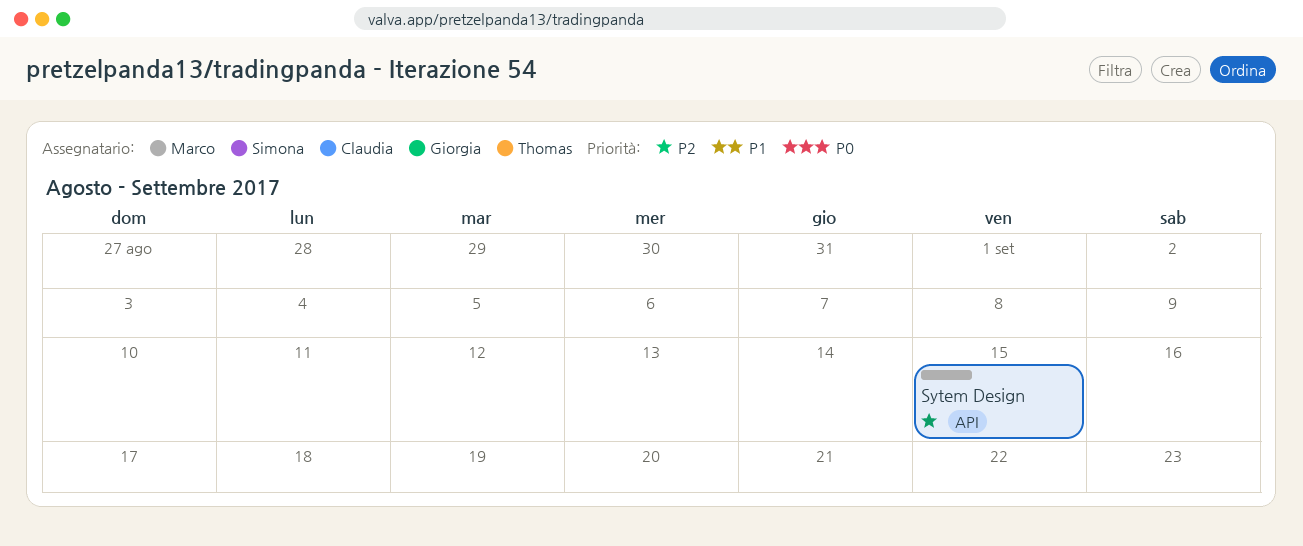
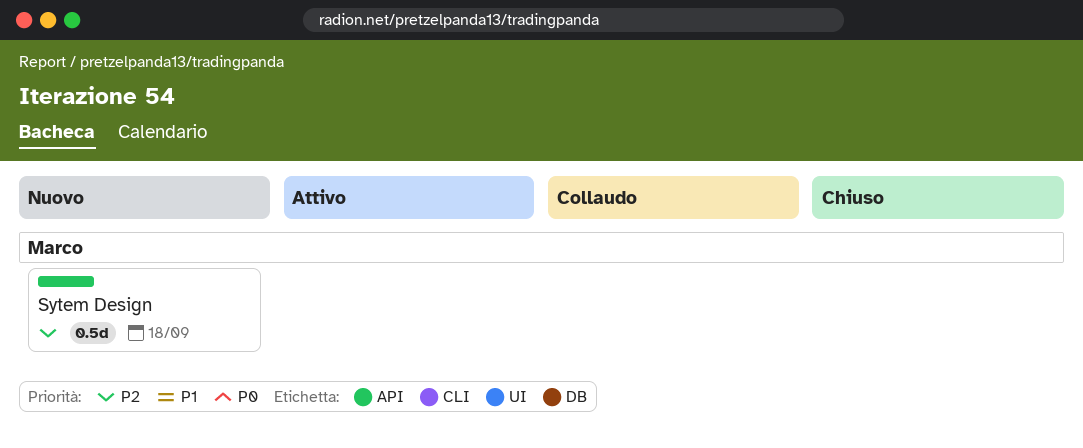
Sytem Design, due: Sep 15 -> Sep 18

